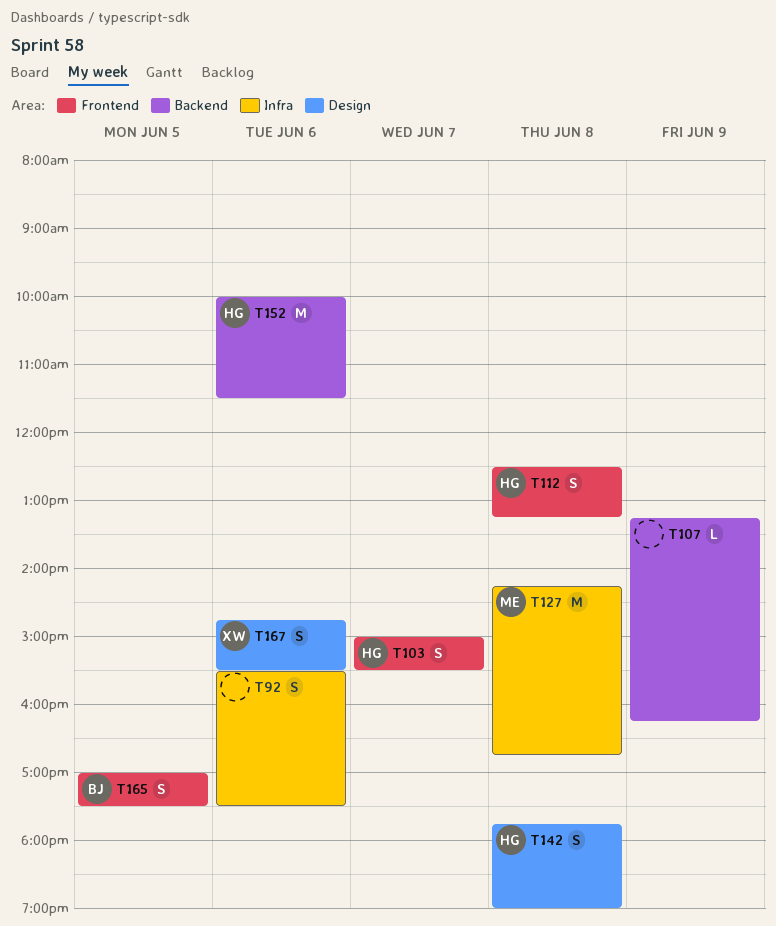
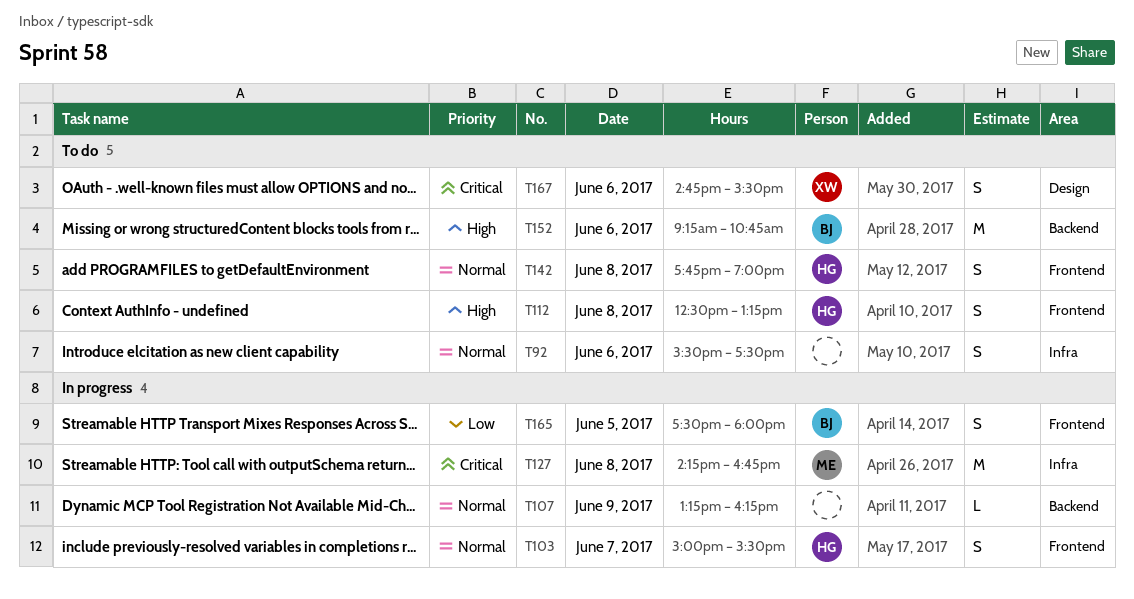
T142, label: Design -> Frontend
T152, owner: HG -> BJ
T152, begins: 10:00 -> 09:15
T152, ends: 11:30 -> 10:45
T165, begins: 17:00 -> 17:30
T165, ends: 17:30 -> 18:00

